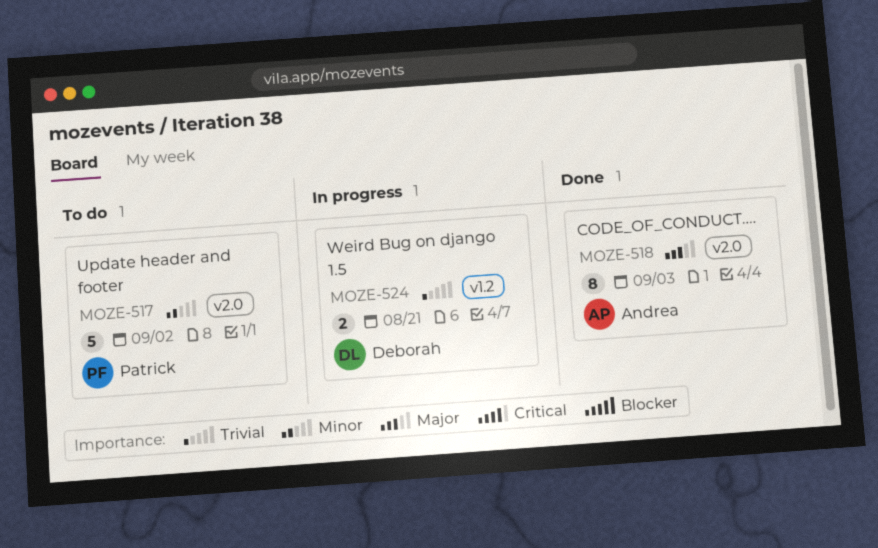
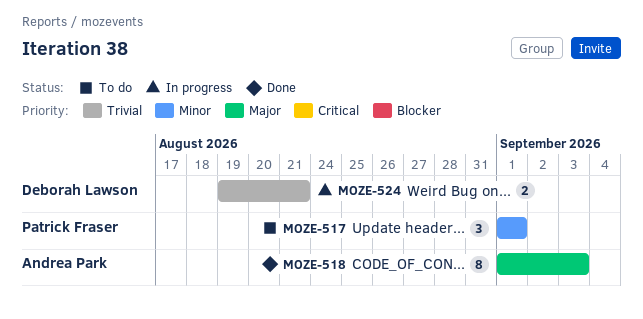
MOZE-517, estimate: 5 -> 3
MOZE-517, due: Sep 2 -> Sep 1

